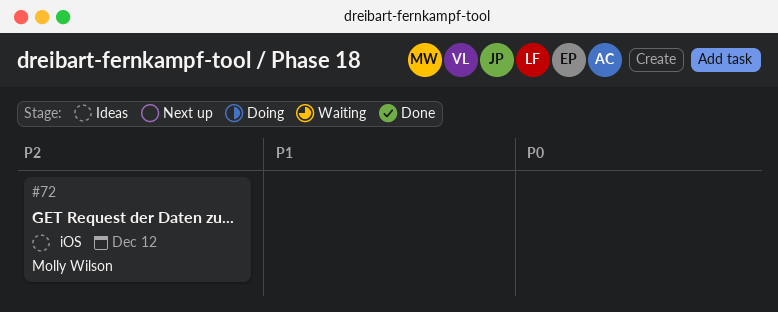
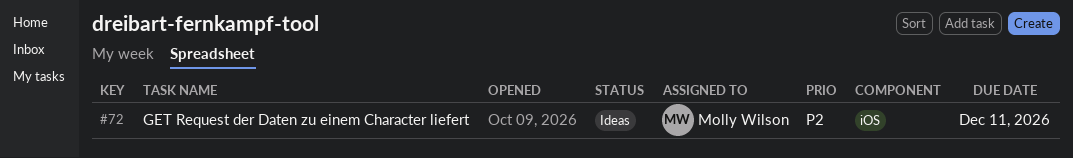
#72, due: Dec 12 -> Dec 11

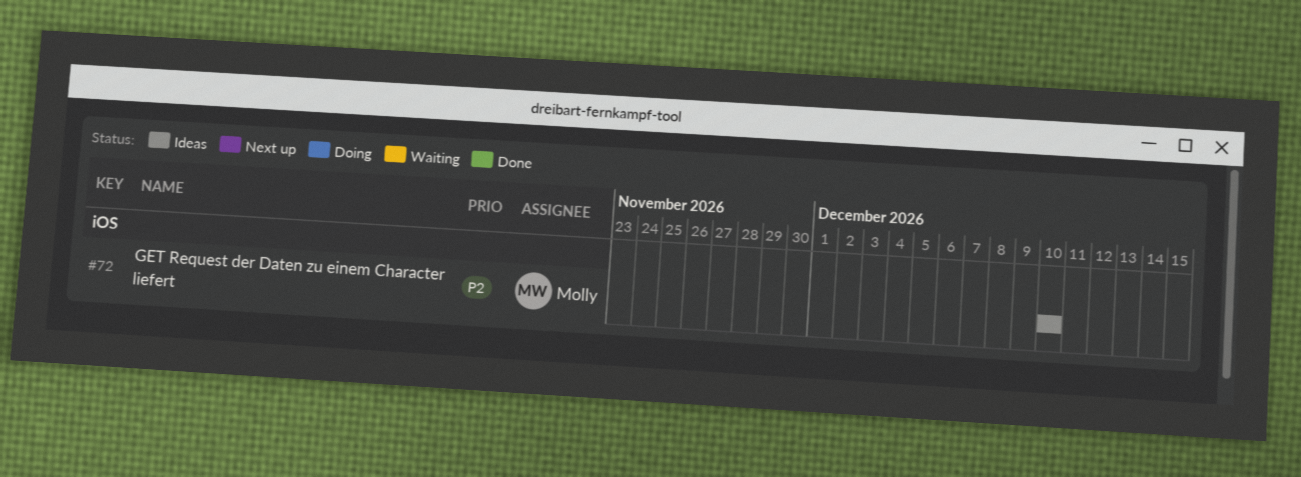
#72, due: Dec 11 -> Dec 10

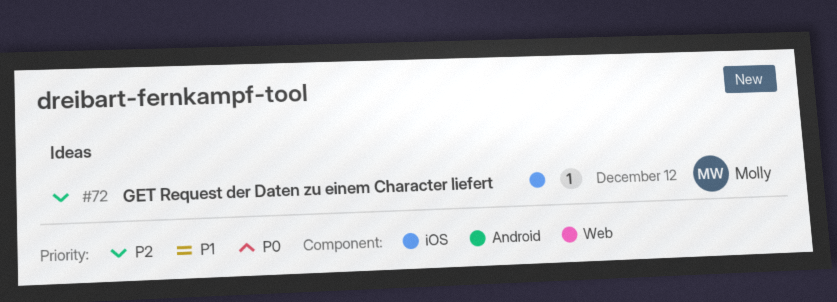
#72, due: Dec 10 -> Dec 12

